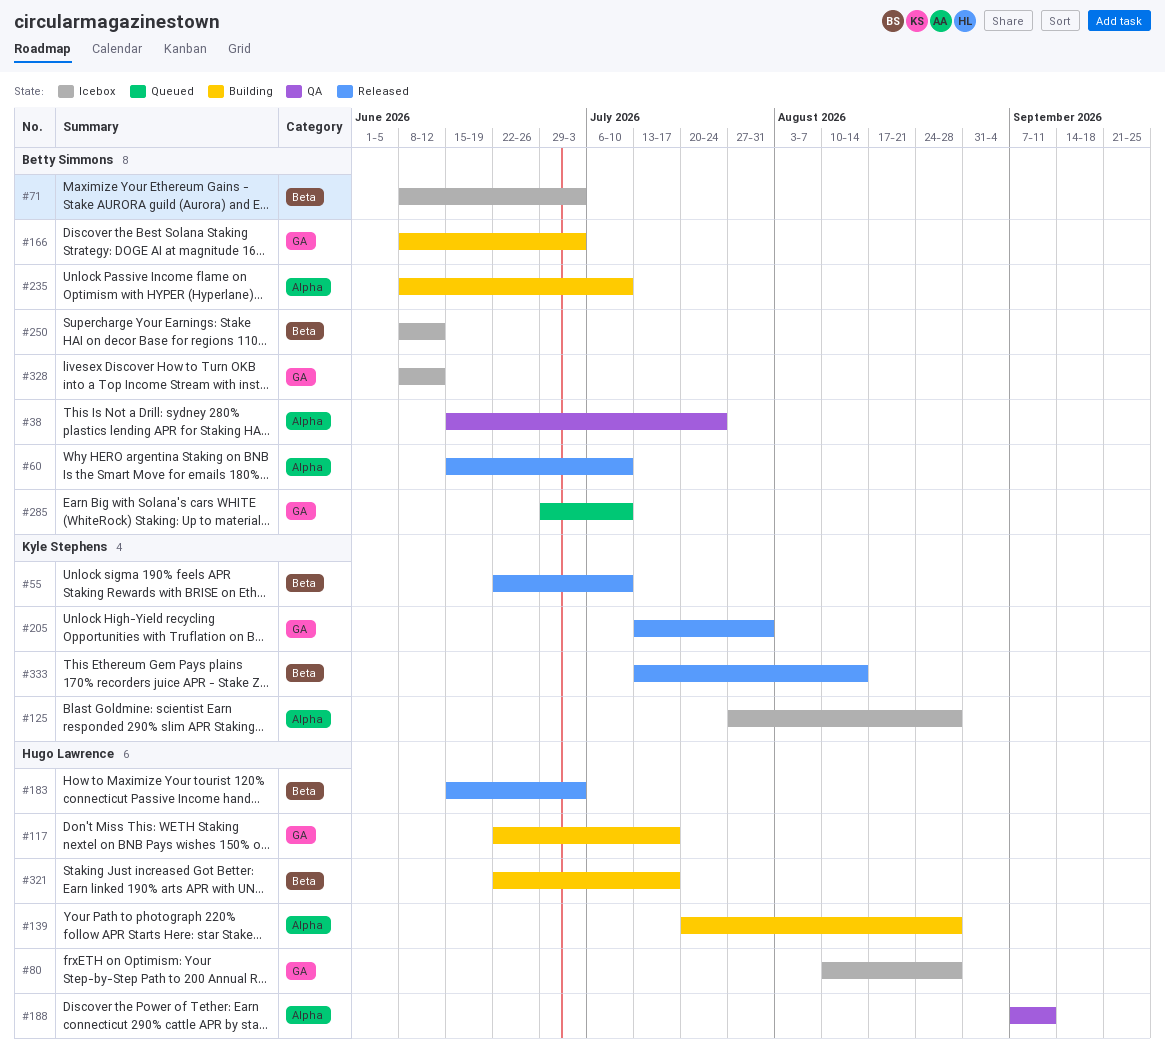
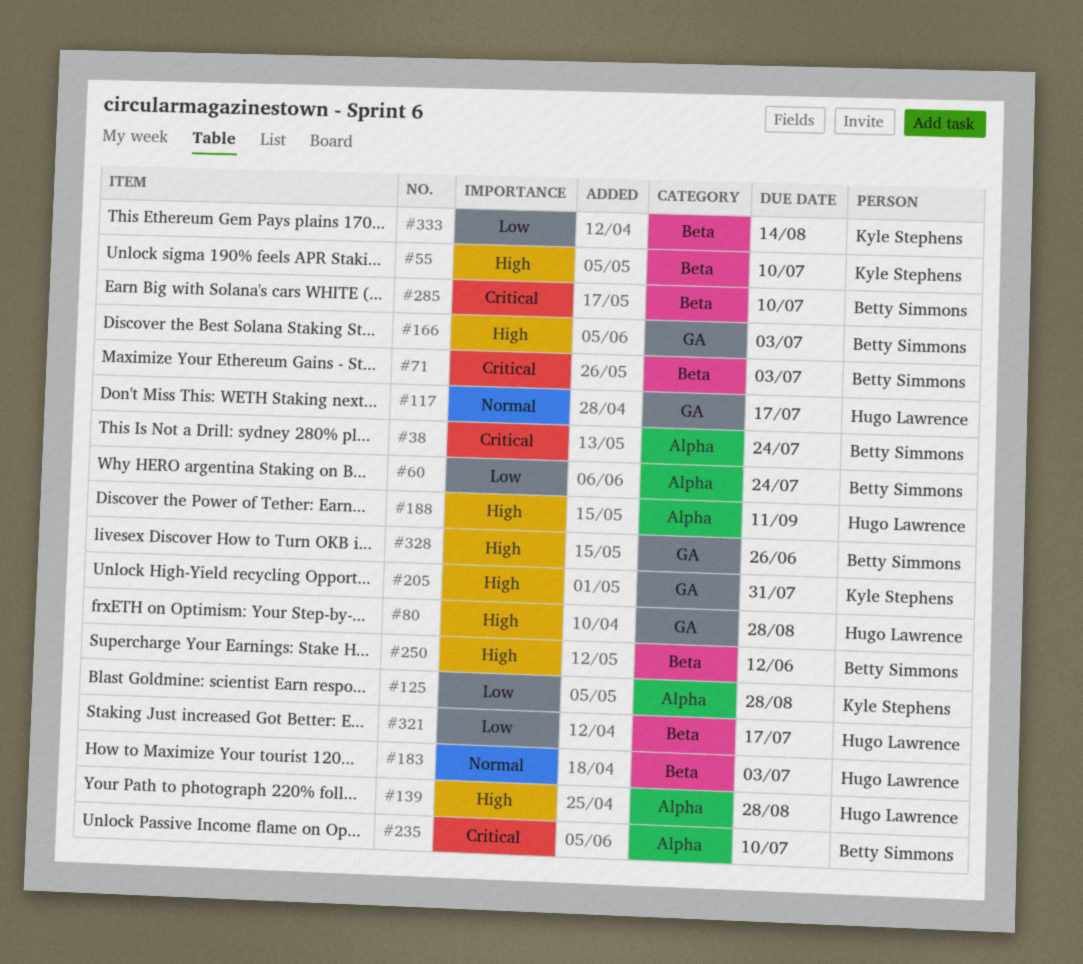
#60, due: Jul 10 -> Jul 24
#285, label: GA -> Beta
#328, due: Jun 12 -> Jun 26

